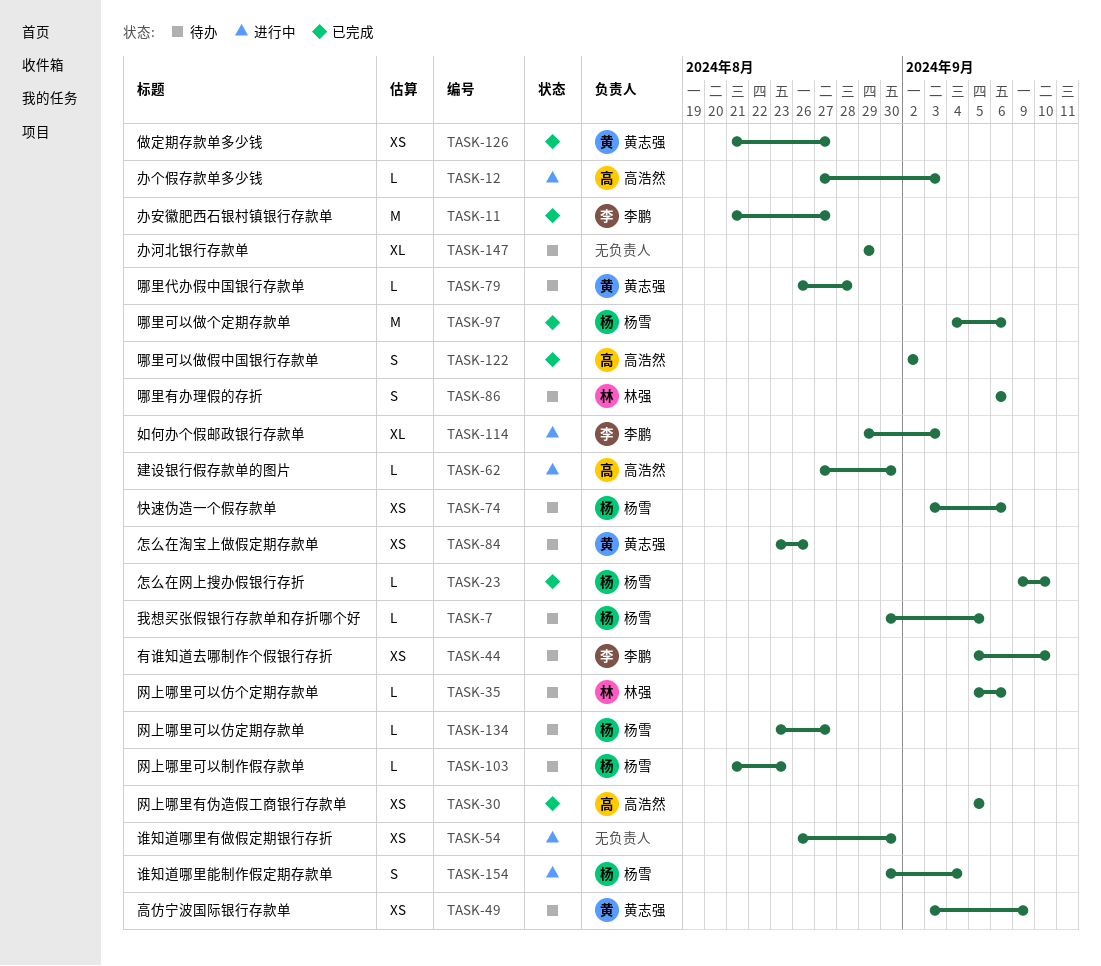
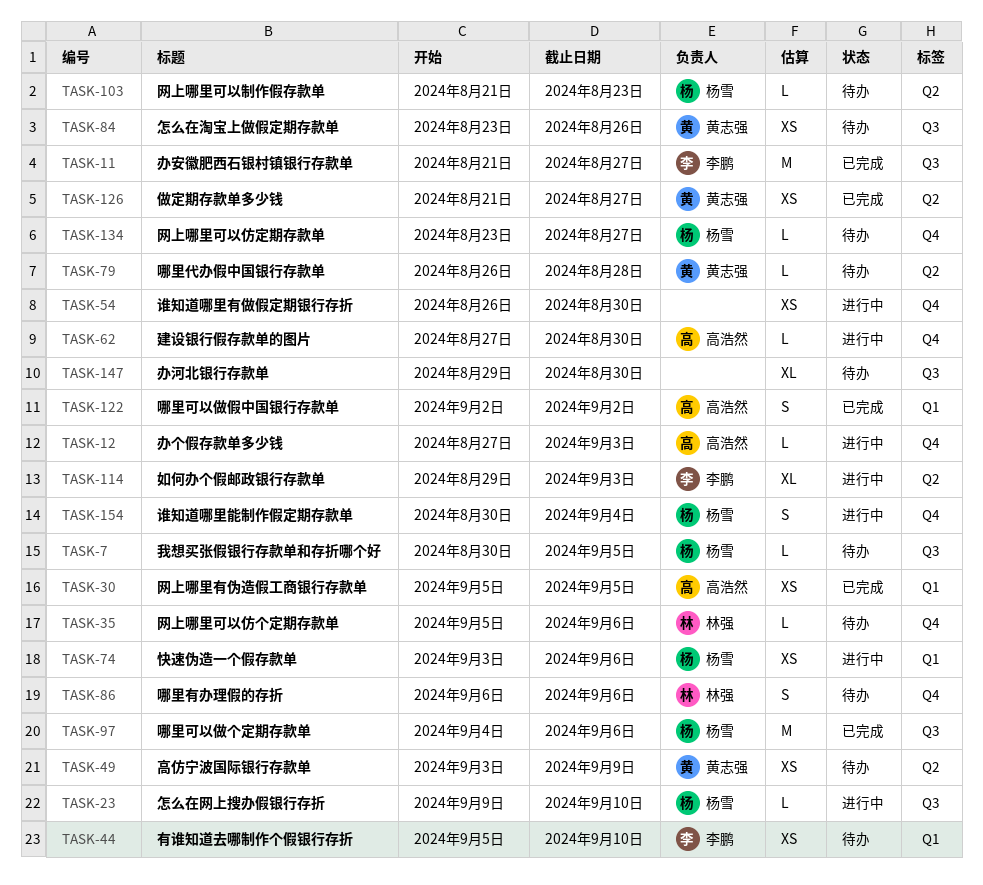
TASK-23, status: 已完成 -> 进行中
TASK-74, status: 待办 -> 进行中
TASK-147, due: Aug 29 -> Aug 30

